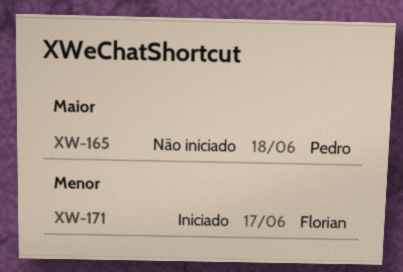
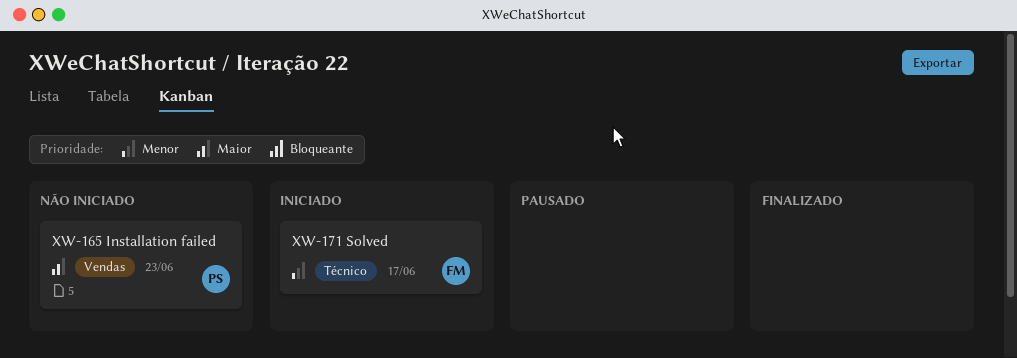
XW-165, due: Jun 18 -> Jun 23

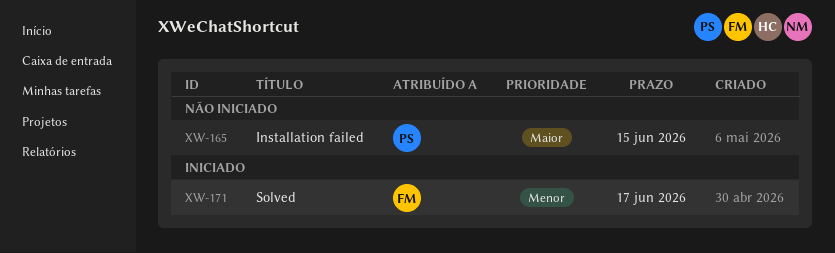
XW-165, due: Jun 23 -> Jun 15

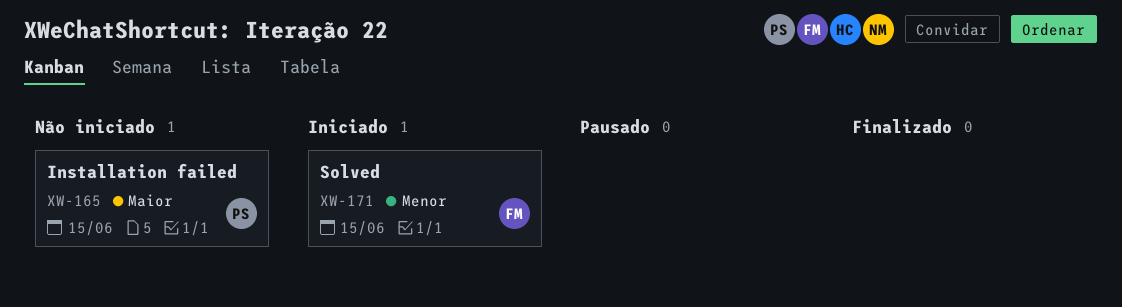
XW-171, due: Jun 17 -> Jun 15

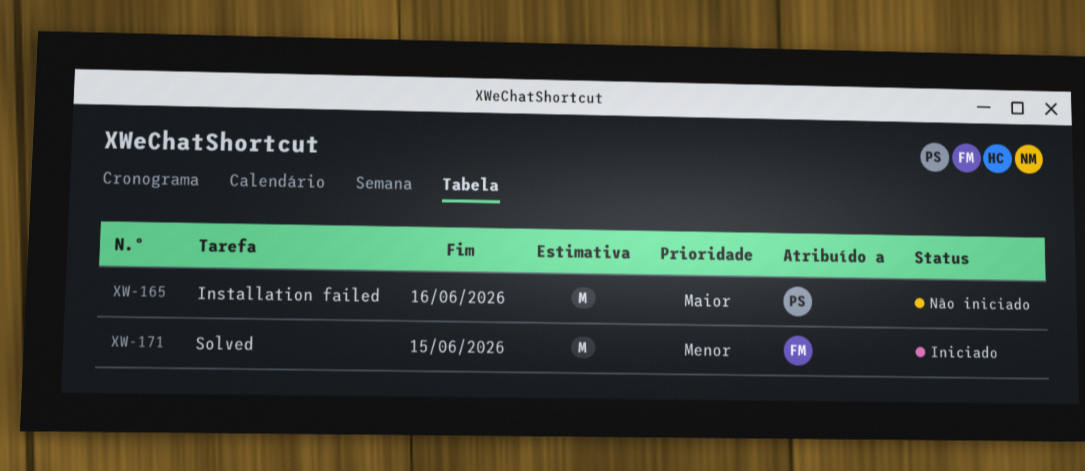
XW-165, due: Jun 15 -> Jun 16

